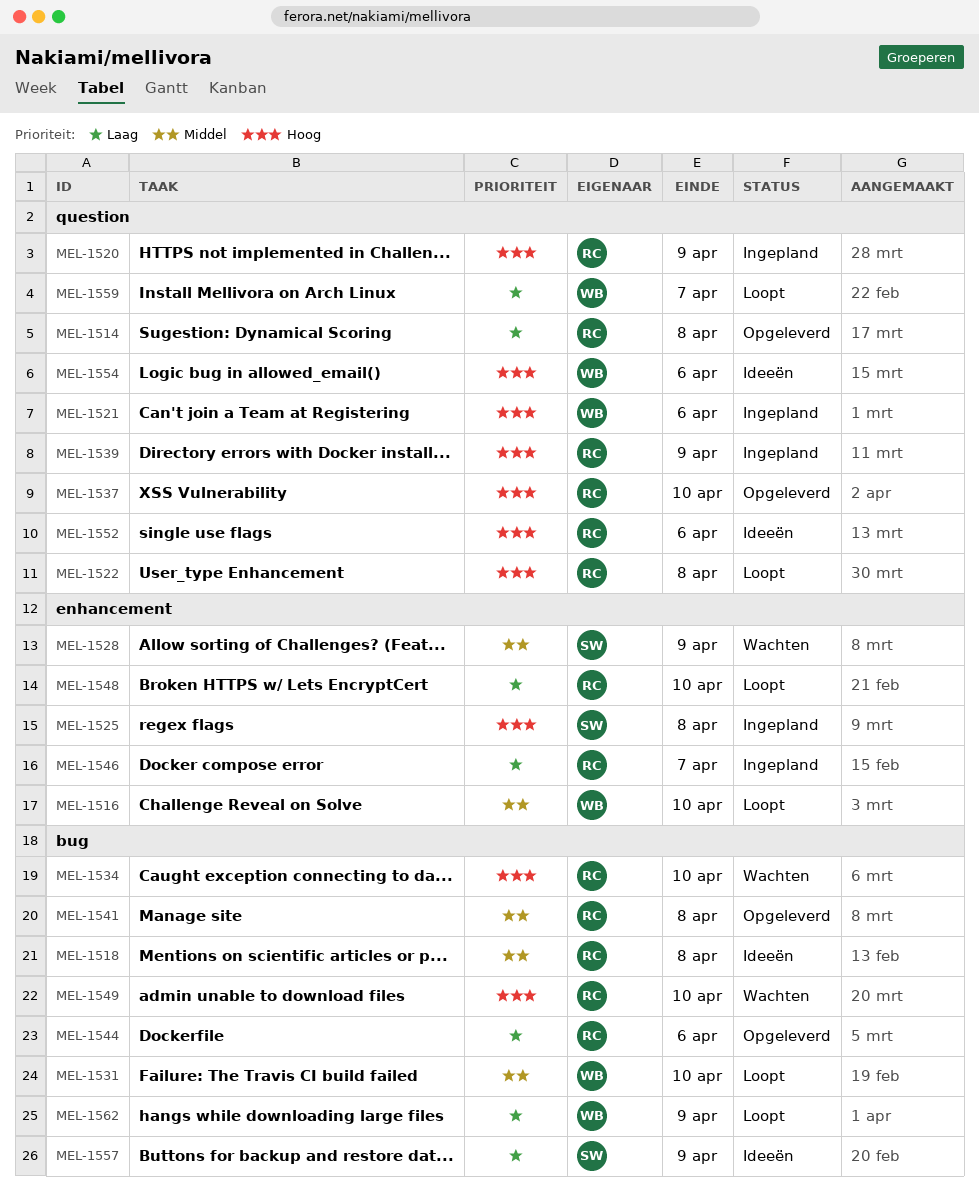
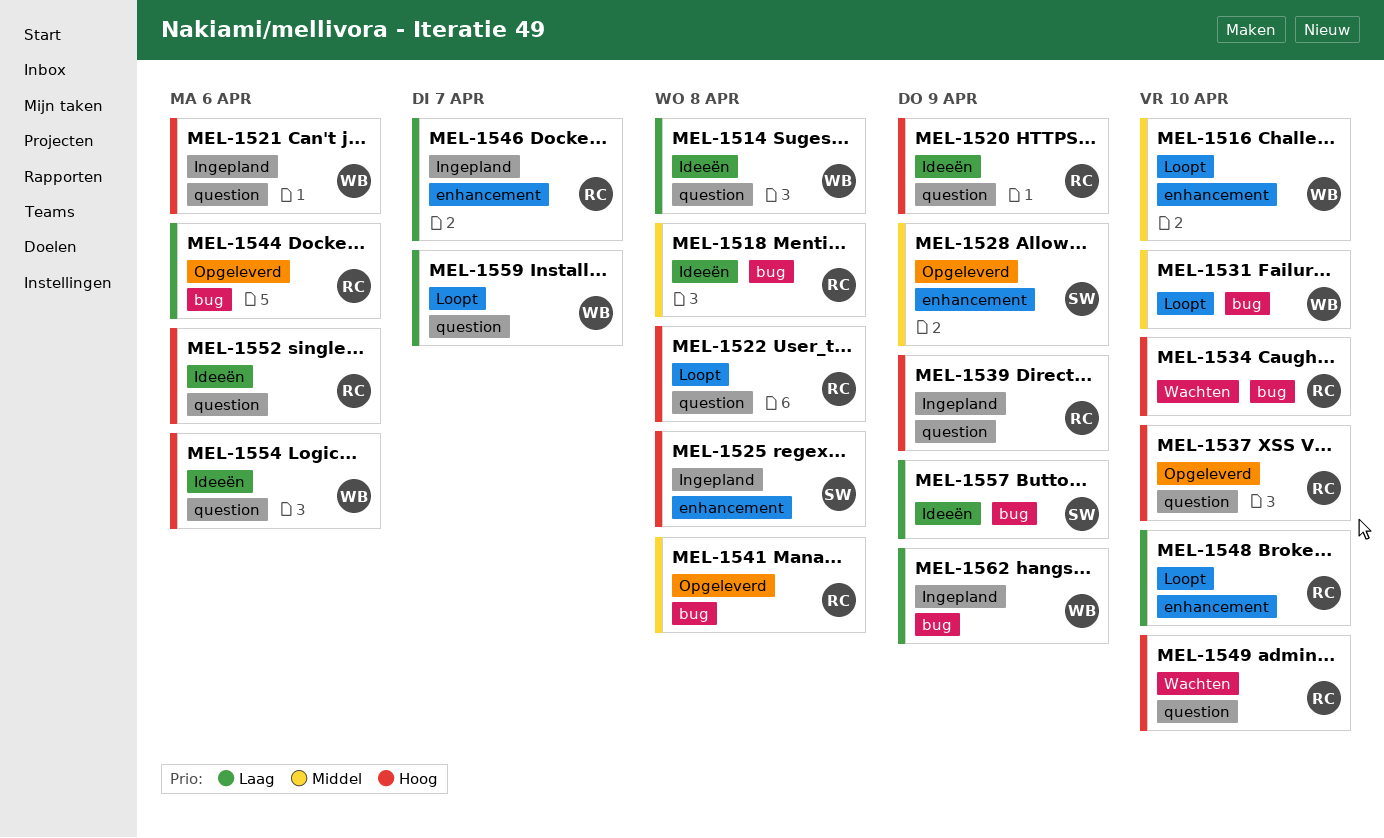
MEL-1514, status: Opgeleverd -> Ideeën
MEL-1514, owner: RC -> WB
MEL-1520, status: Ingepland -> Ideeën
MEL-1528, status: Wachten -> Opgeleverd
MEL-1549, label: bug -> question
MEL-1562, status: Loopt -> Ingepland

